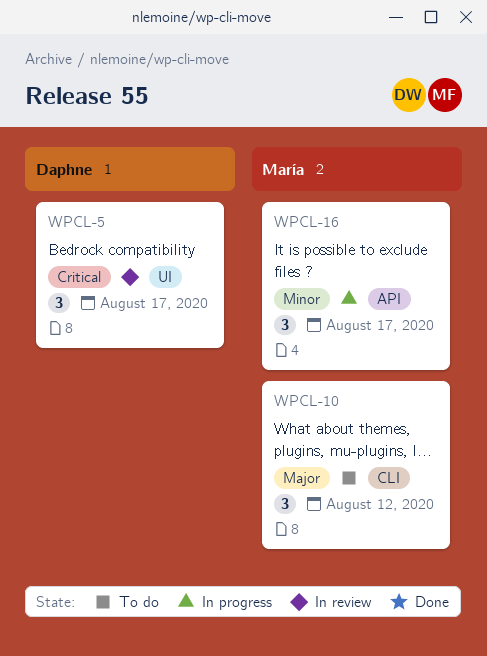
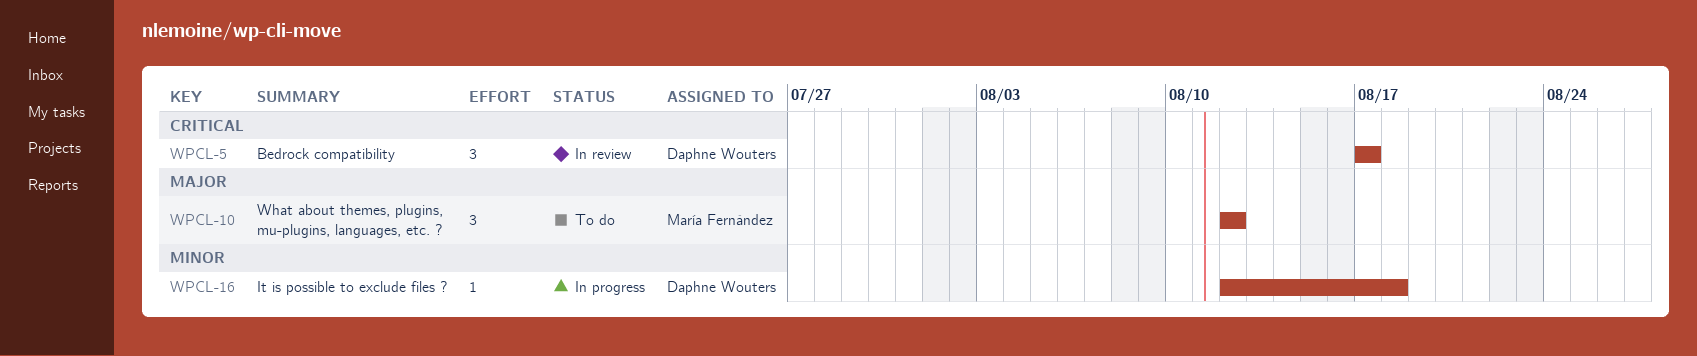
WPCL-16, owner: María Fernández -> Daphne Wouters
WPCL-16, estimate: 3 -> 1
WPCL-16, due: Aug 17 -> Aug 18

